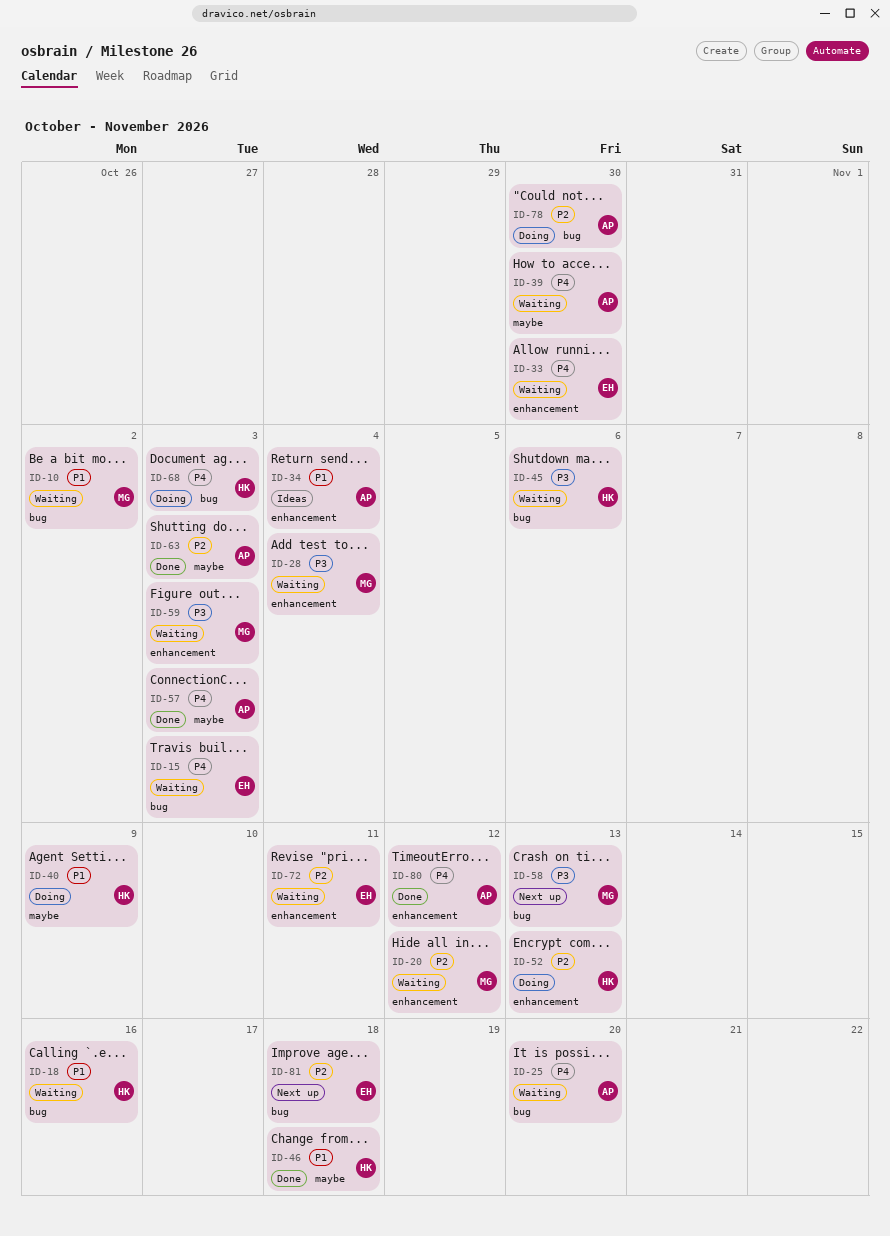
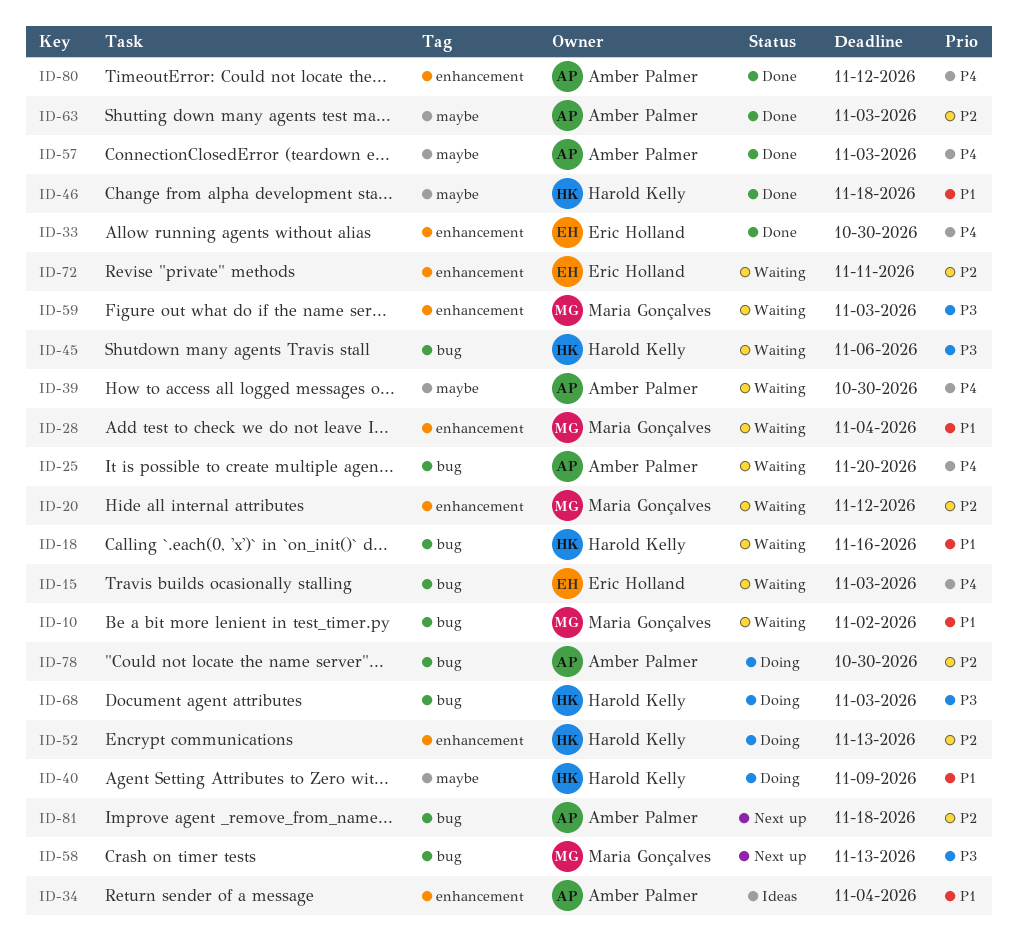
ID-28, priority: P3 -> P1
ID-33, status: Waiting -> Done
ID-68, priority: P4 -> P3
ID-81, owner: Eric Holland -> Amber Palmer

